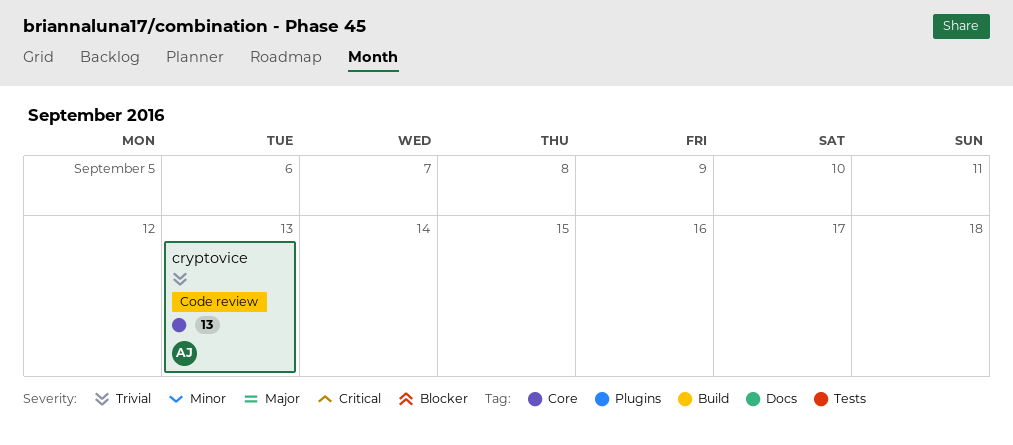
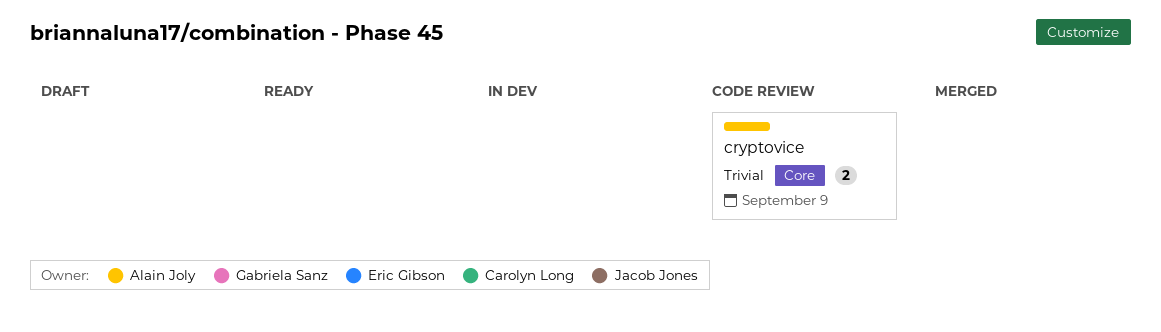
cryptovice, estimate: 13 -> 2
cryptovice, due: Sep 13 -> Sep 9

